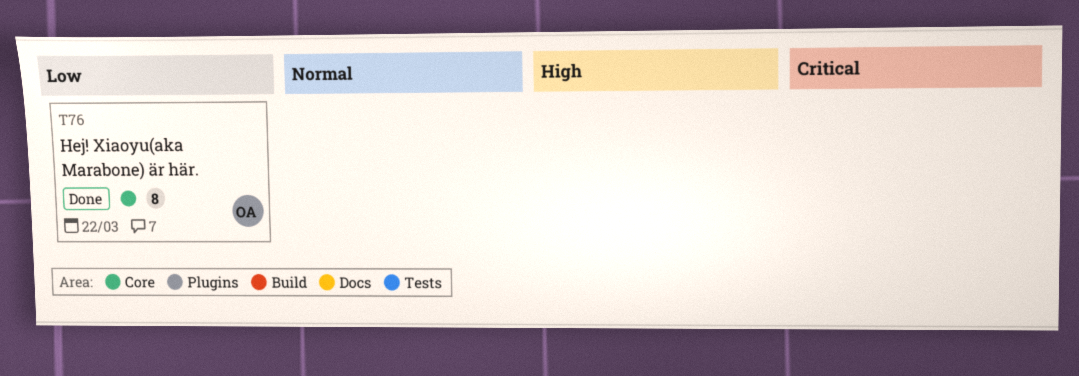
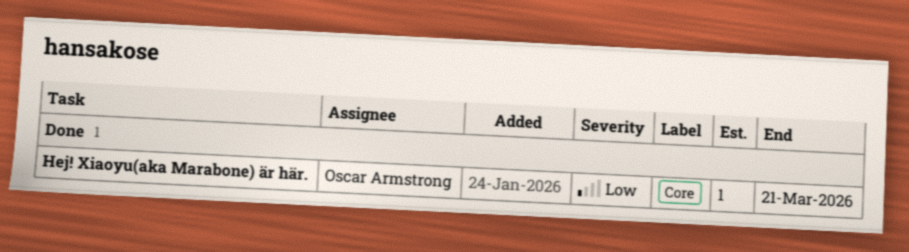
Hej! Xiaoyu(aka Marabone) är här., estimate: 8 -> 1
Hej! Xiaoyu(aka Marabone) är här., due: Mar 22 -> Mar 21

